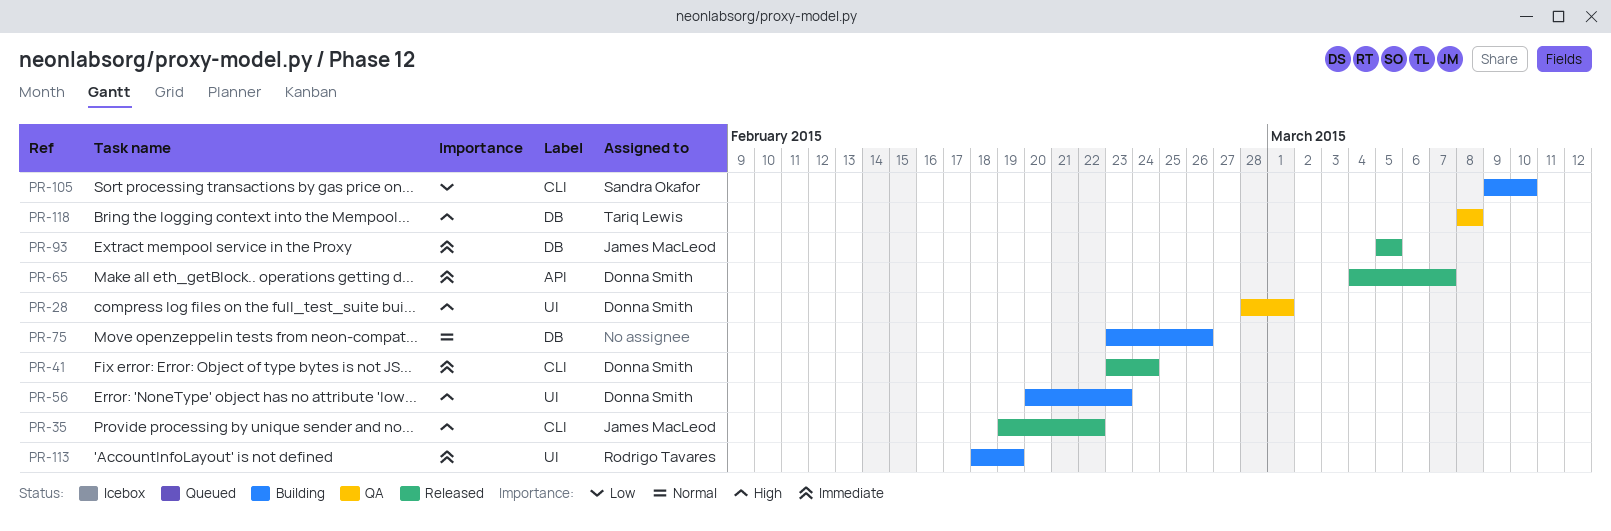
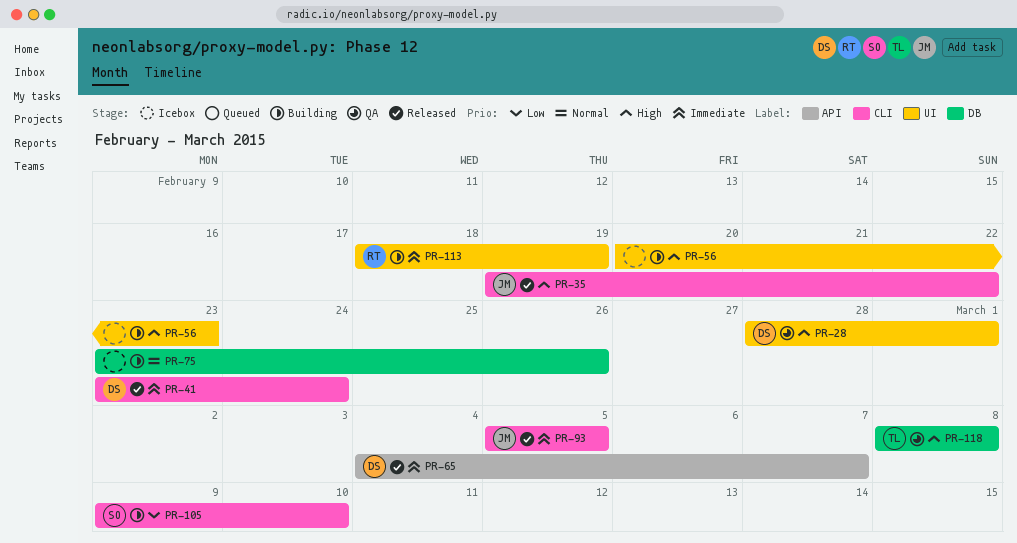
PR-56, owner: Donna Smith -> none
PR-93, label: DB -> CLI

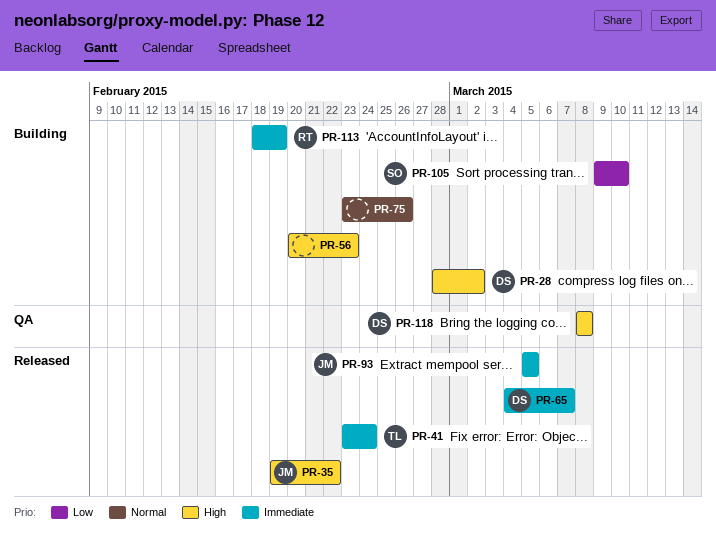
PR-28, status: QA -> Building
PR-28, due: Mar 1 -> Mar 2
PR-41, owner: DS -> TL
PR-118, owner: TL -> DS

